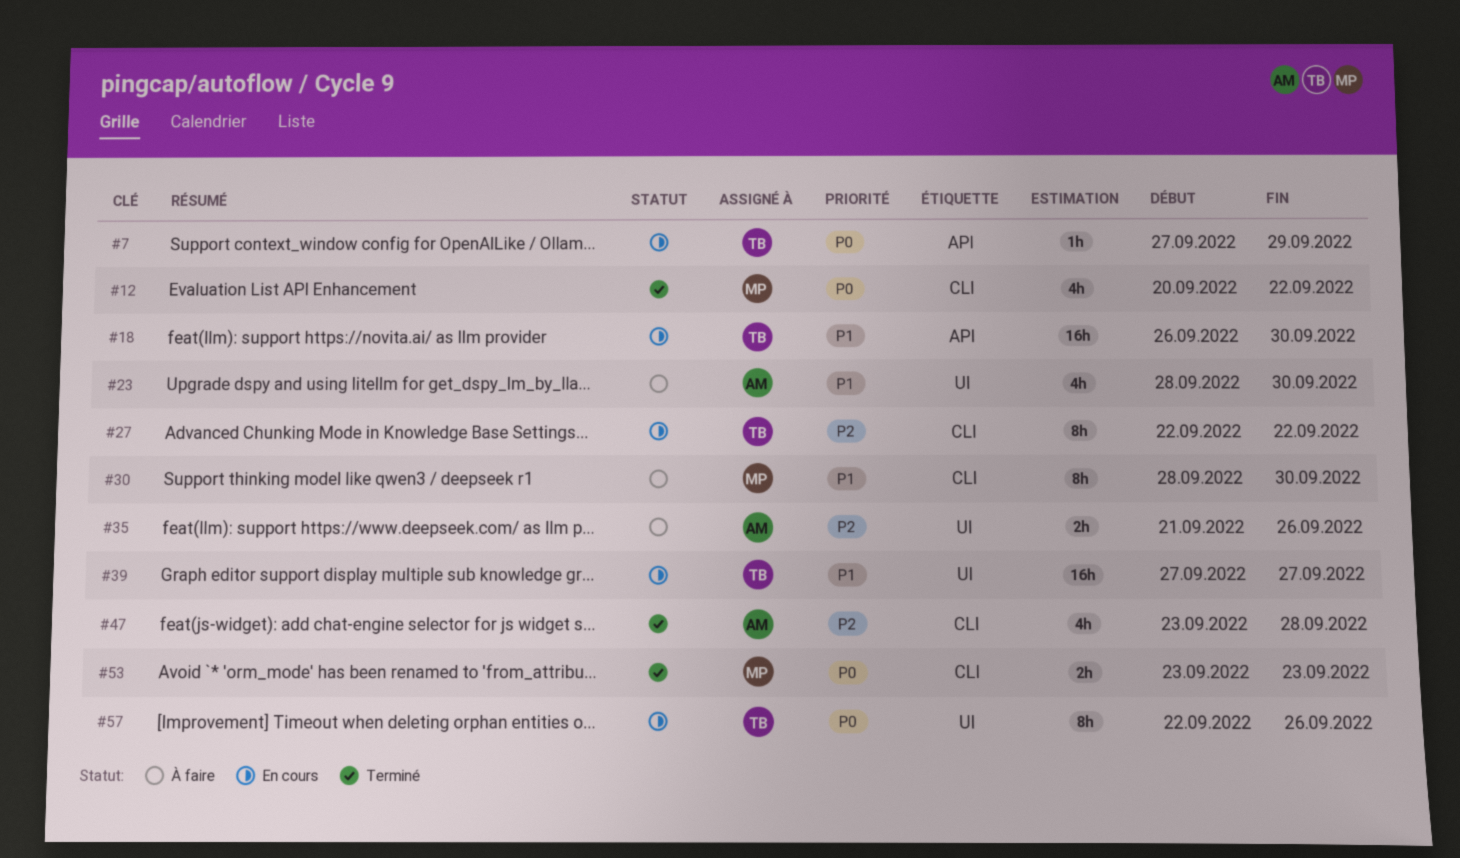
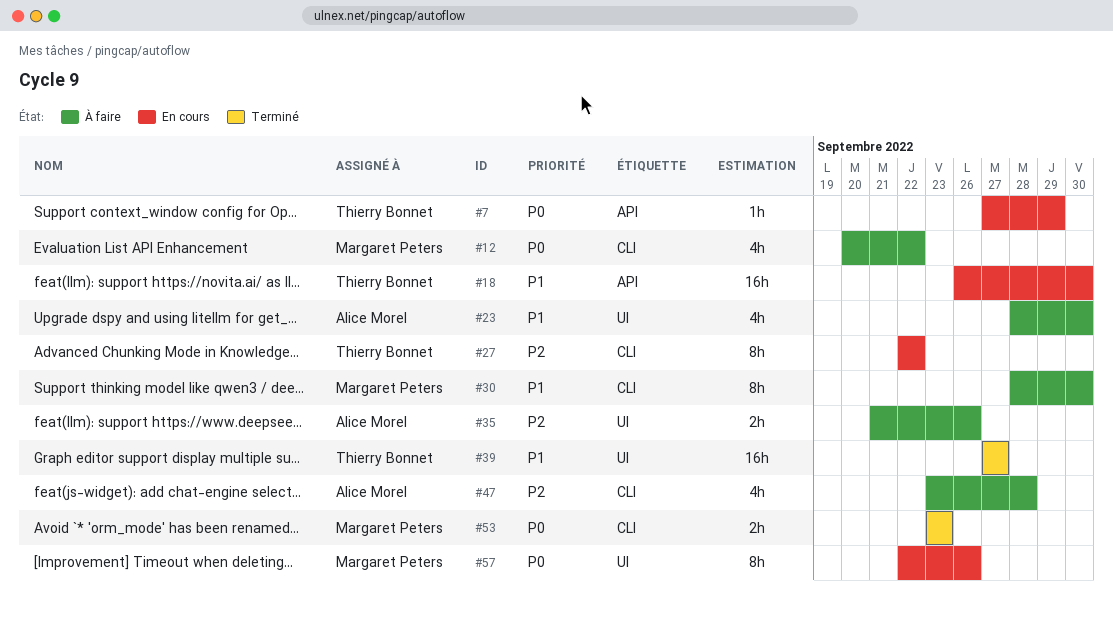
#12, status: Terminé -> À faire
#39, status: En cours -> Terminé
#47, status: Terminé -> À faire
#57, owner: Thierry Bonnet -> Margaret Peters

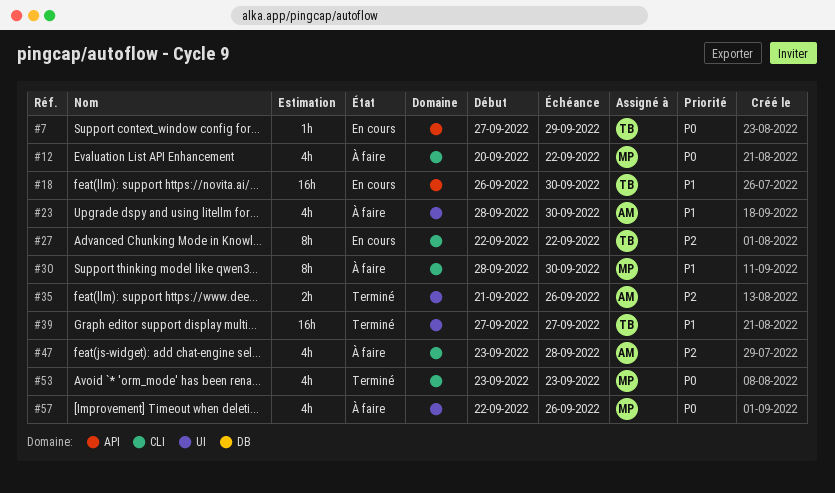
#35, status: À faire -> Terminé
#53, estimate: 2h -> 4h
#57, status: En cours -> À faire
#57, estimate: 8h -> 4h

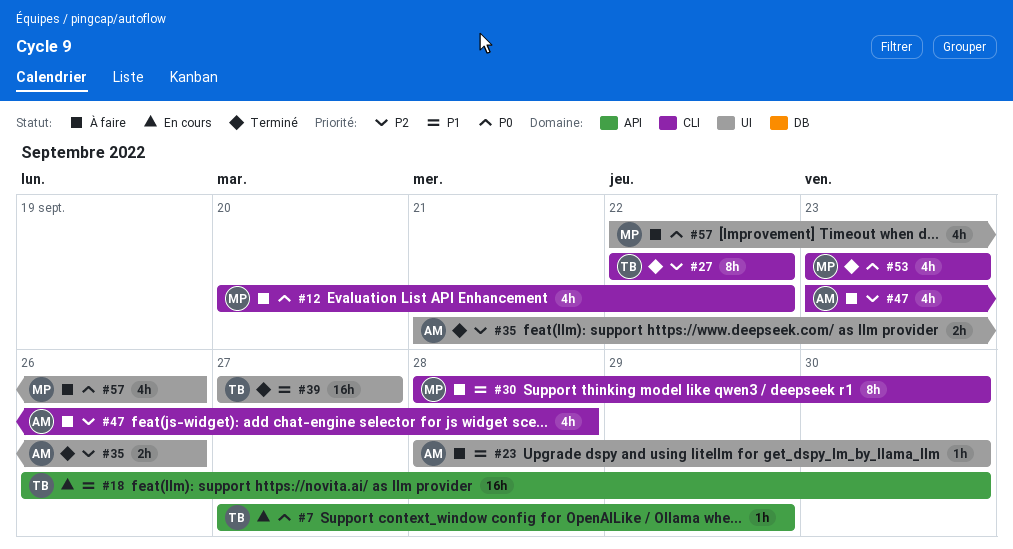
#23, estimate: 4h -> 1h
#27, status: En cours -> Terminé

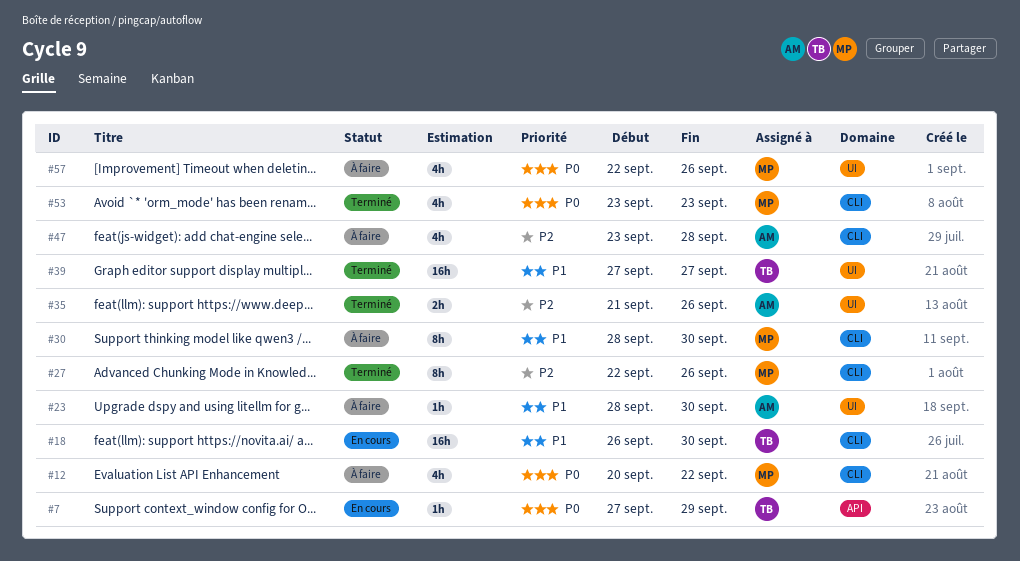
#18, label: API -> CLI
#27, owner: TB -> MP
#27, due: Sep 22 -> Sep 26

